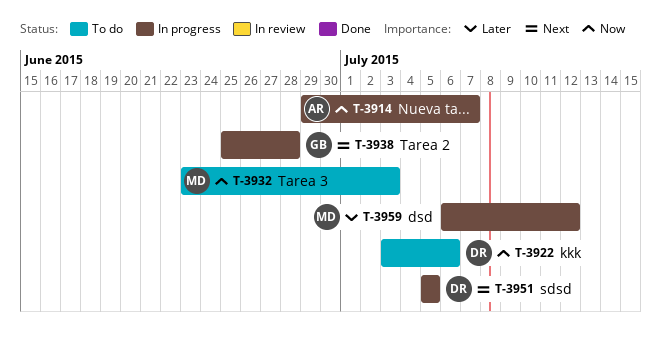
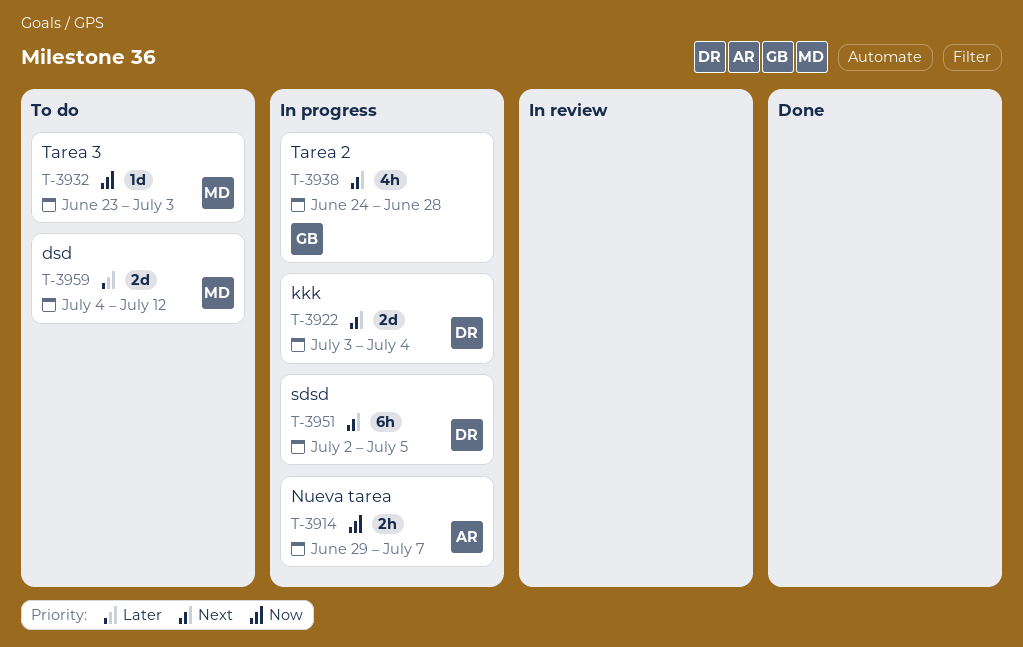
T-3922, status: To do -> In progress
T-3922, priority: Now -> Next
T-3922, due: Jul 6 -> Jul 4
T-3938, start: Jun 25 -> Jun 24
T-3951, start: Jul 5 -> Jul 2
T-3959, status: In progress -> To do
T-3959, start: Jul 6 -> Jul 4

